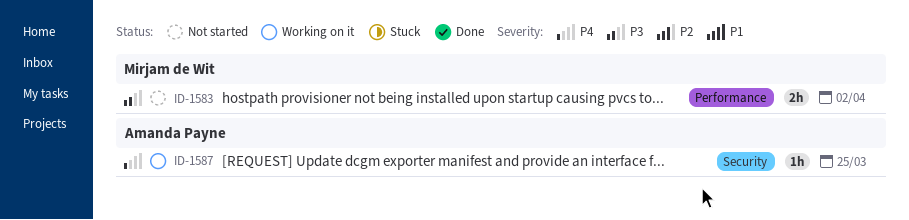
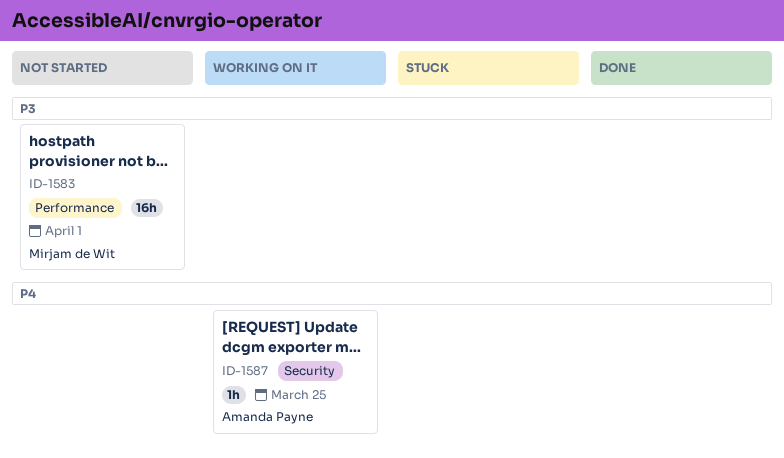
ID-1583, estimate: 2h -> 16h
ID-1583, due: Apr 2 -> Apr 1

